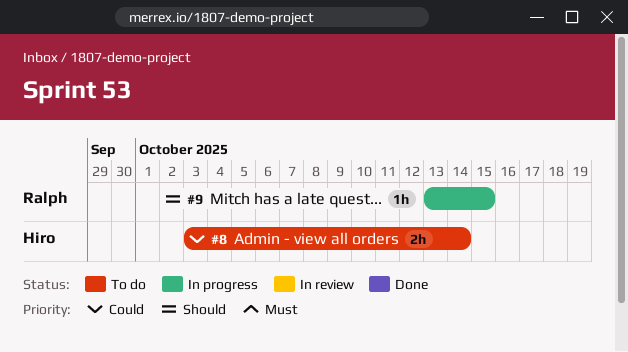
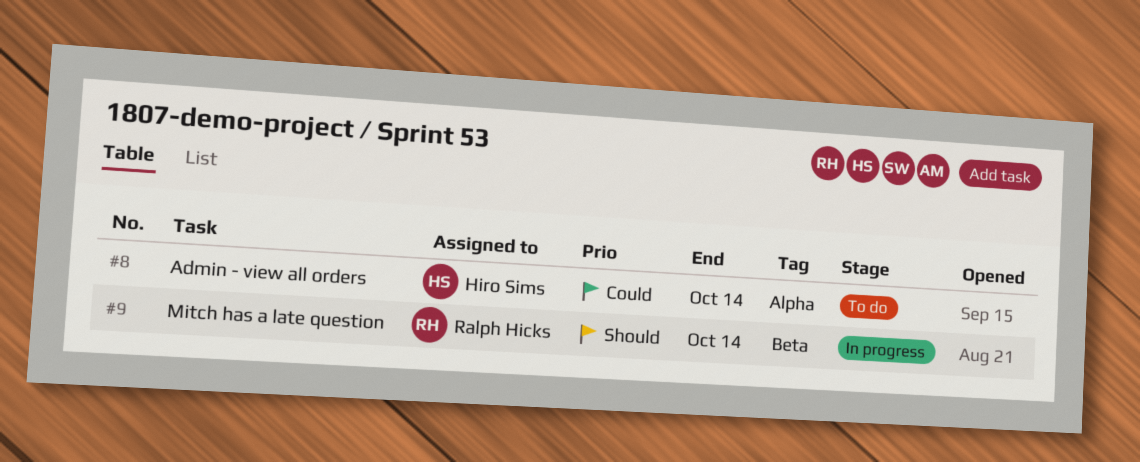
#9, due: Oct 15 -> Oct 14

